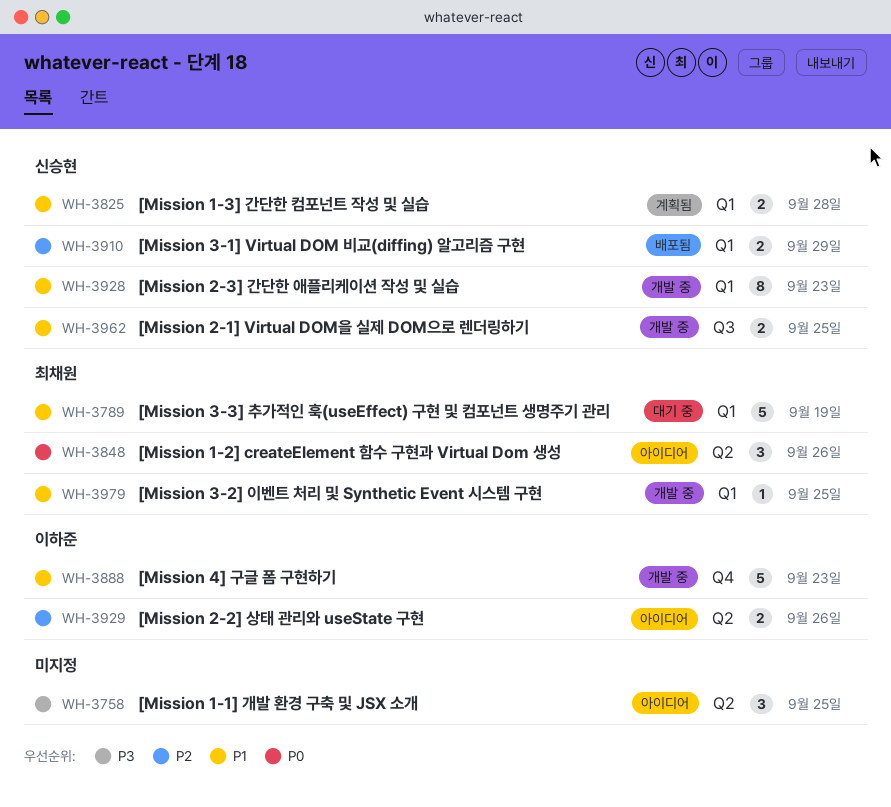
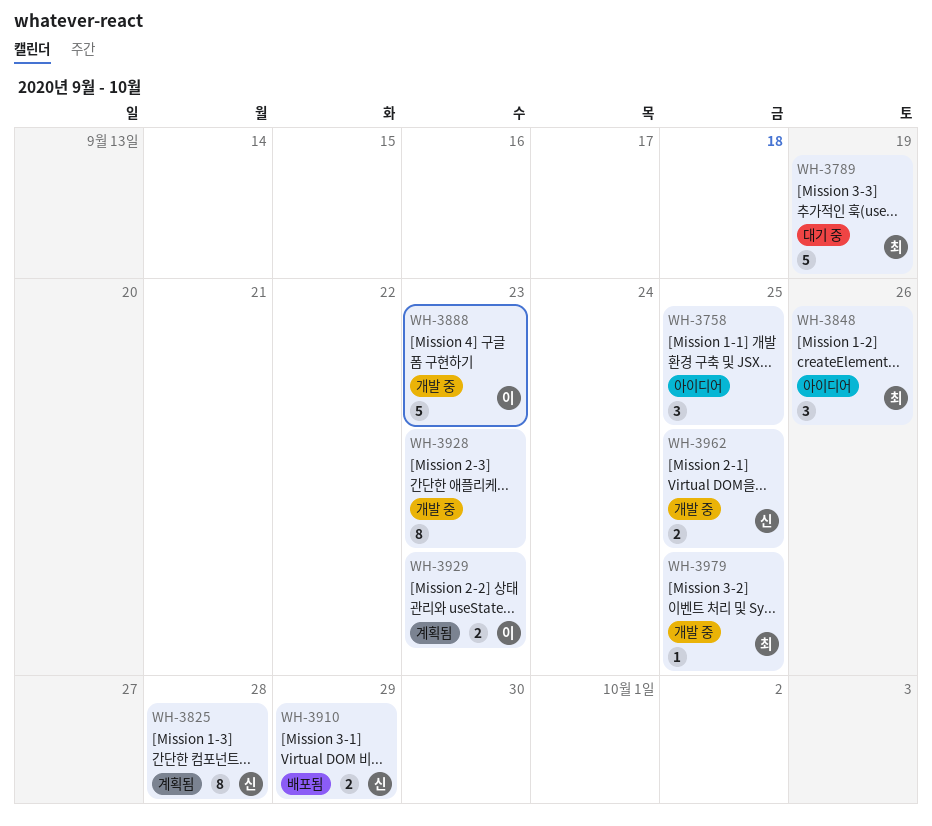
WH-3825, estimate: 2 -> 8
WH-3928, owner: 신승현 -> none
WH-3929, status: 아이디어 -> 계획됨
WH-3929, due: Sep 26 -> Sep 23

